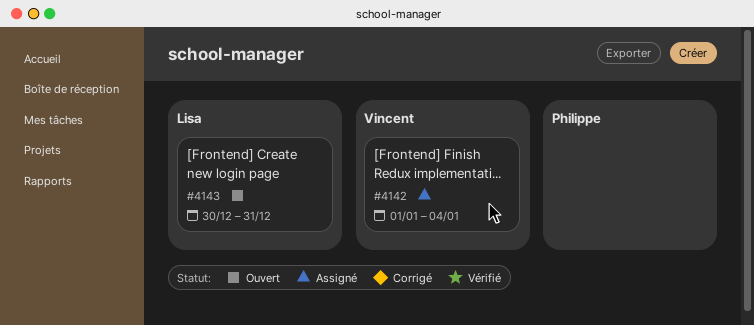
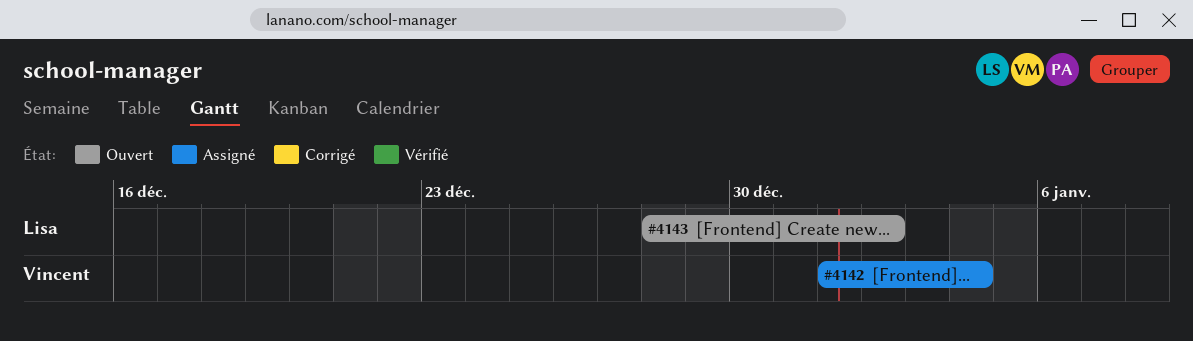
#4143, start: Dec 30 -> Dec 28
#4143, due: Dec 31 -> Jan 2

